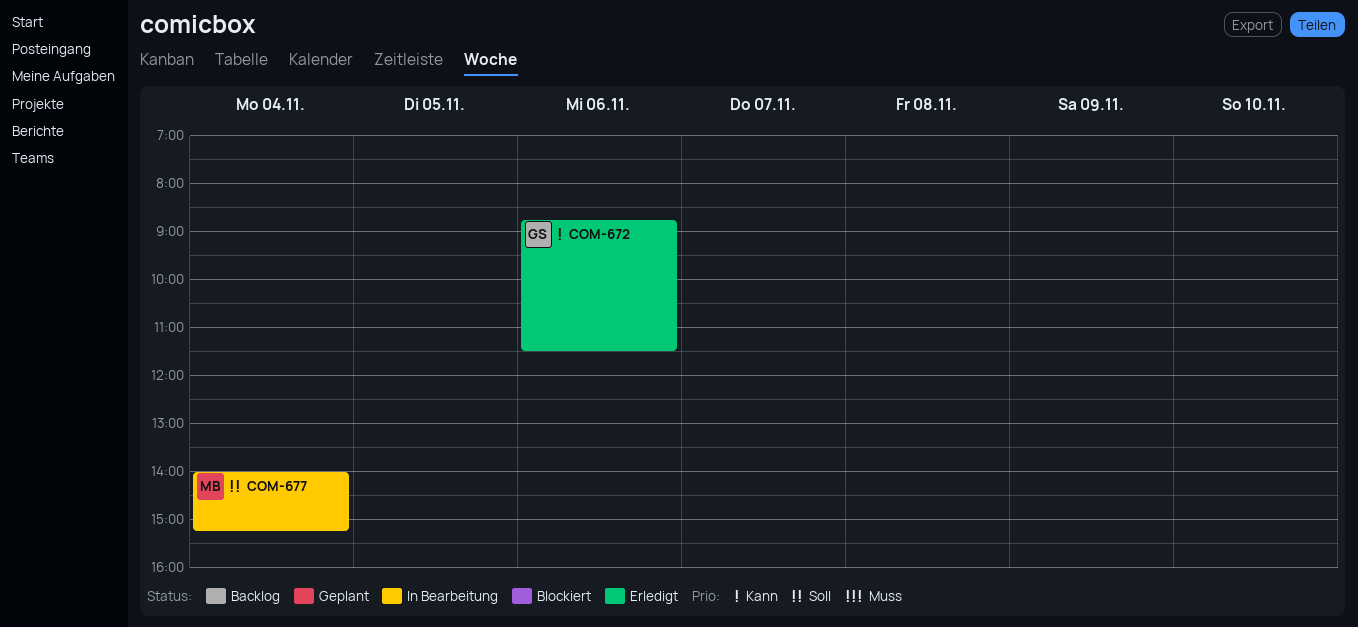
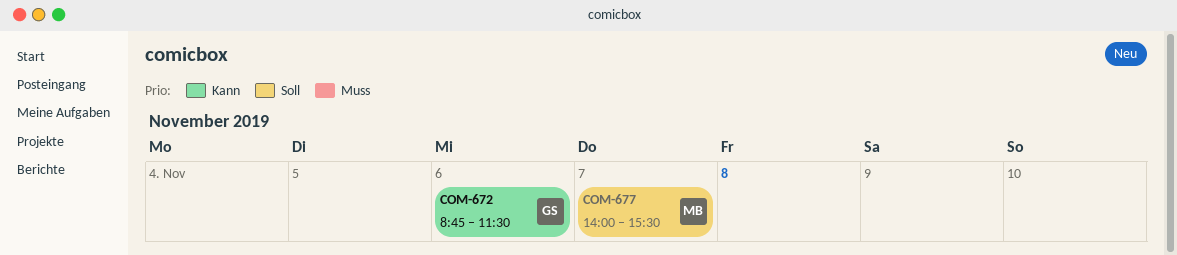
COM-677, day: Nov 4 -> Nov 7
COM-677, ends: 15:15 -> 15:30

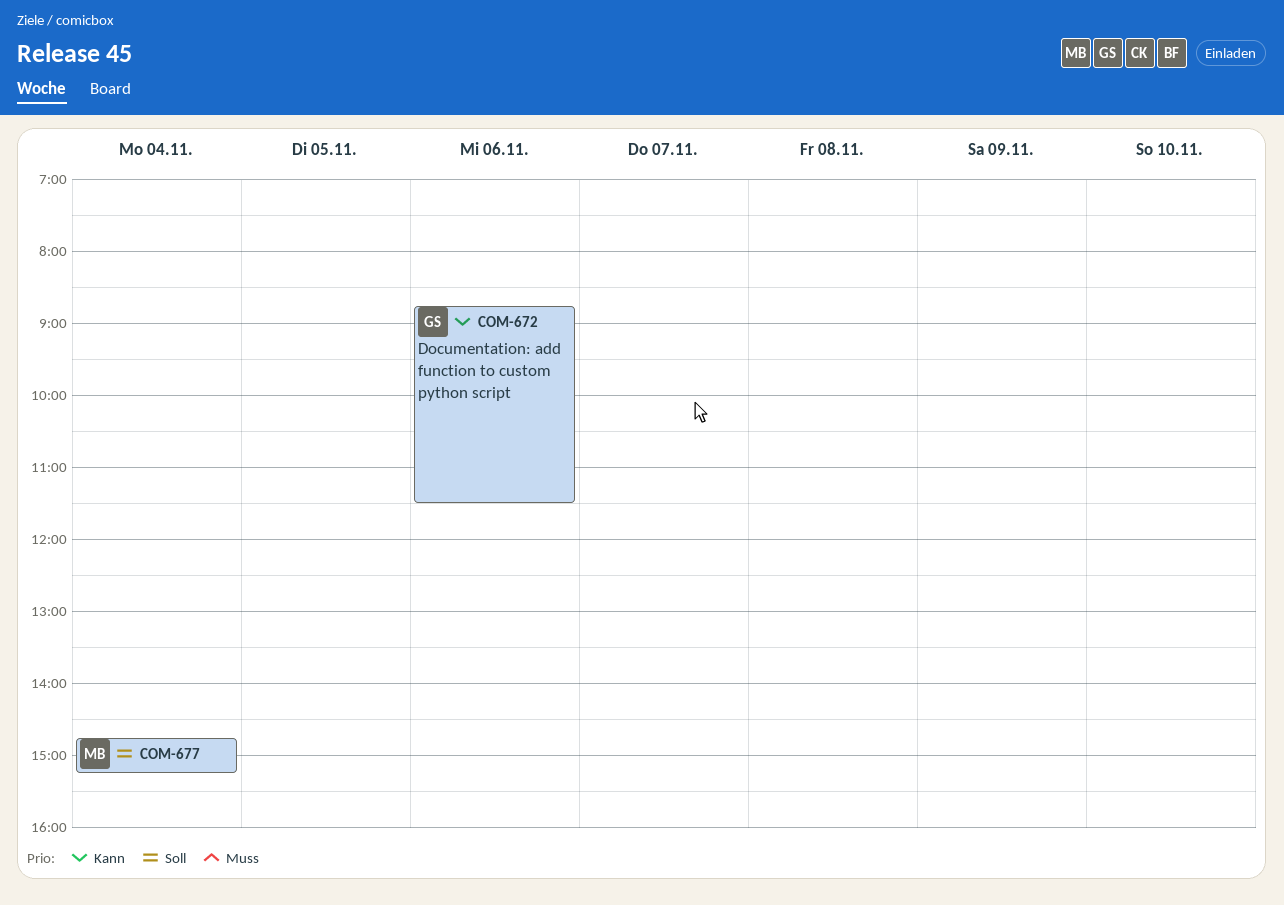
COM-677, day: Nov 7 -> Nov 4
COM-677, begins: 14:00 -> 14:45
COM-677, ends: 15:30 -> 15:15

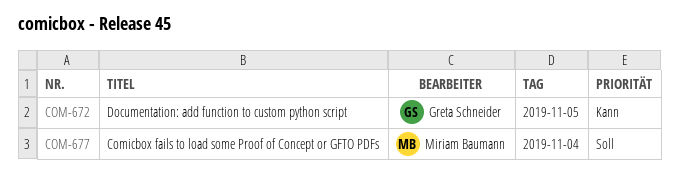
COM-672, day: Nov 6 -> Nov 5

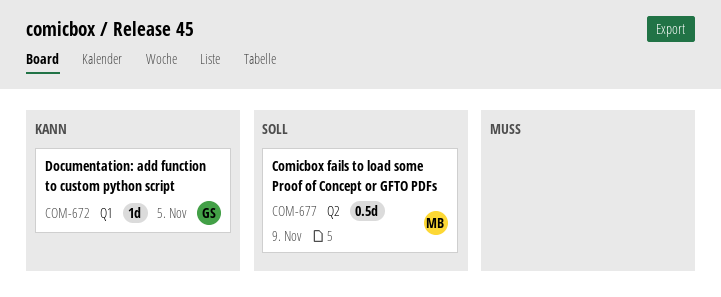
COM-677, day: Nov 4 -> Nov 9

